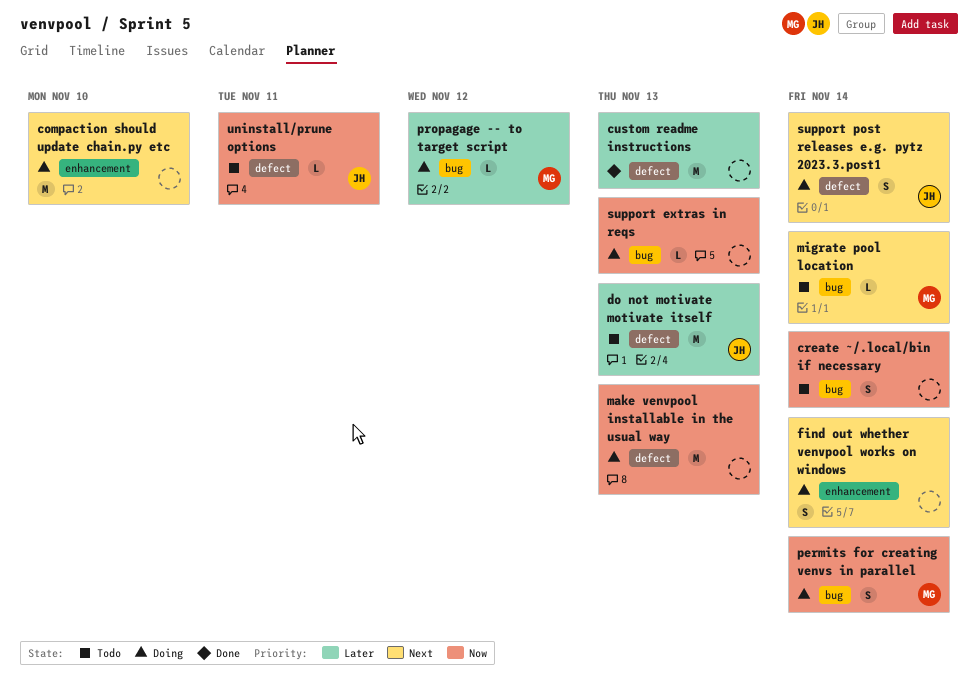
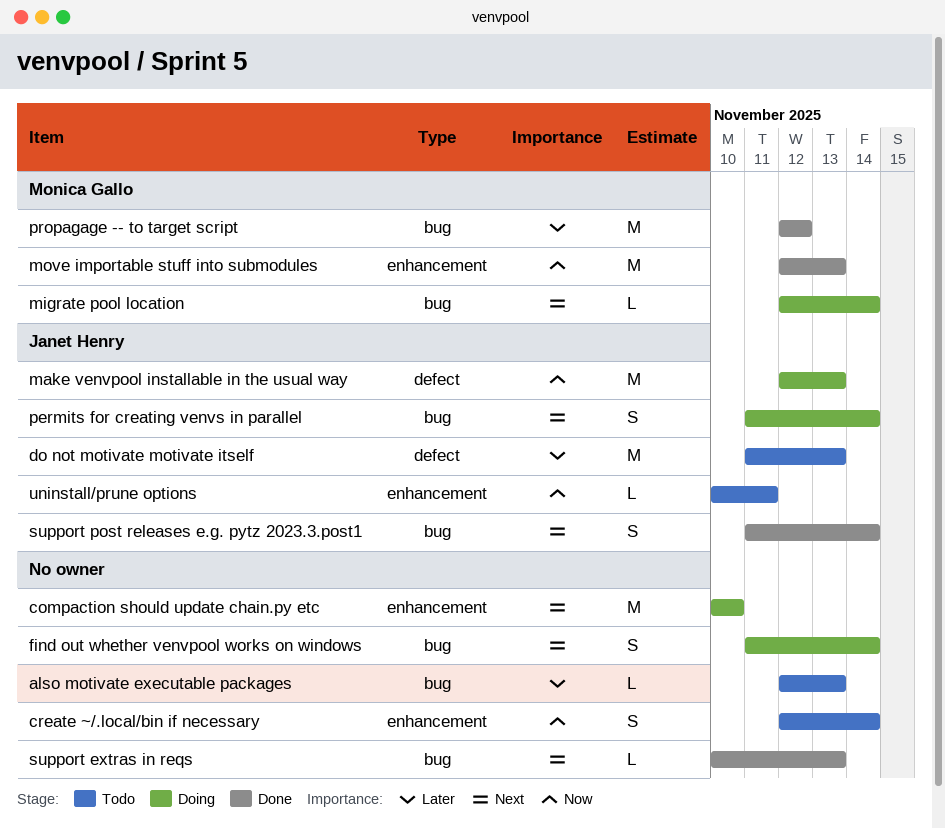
also motivate executable packages: none -> present
create ~/.local/bin if necessary, label: bug -> enhancement
custom readme instructions: present -> none
find out whether venvpool works on windows, label: enhancement -> bug
make venvpool installable in the usual way, owner: none -> Janet Henry
migrate pool location, status: Todo -> Doing
move importable stuff into submodules: none -> present
permits for creating venvs in parallel, owner: Monica Gallo -> Janet Henry
permits for creating venvs in parallel, priority: Now -> Next
propagage -- to target script, status: Doing -> Done
propagage -- to target script, estimate: L -> M
support extras in reqs, status: Doing -> Done
support extras in reqs, priority: Now -> Next
support post releases e.g. pytz 2023.3.post1, status: Doing -> Done
support post releases e.g. pytz 2023.3.post1, label: defect -> bug
uninstall/prune options, label: defect -> enhancement

